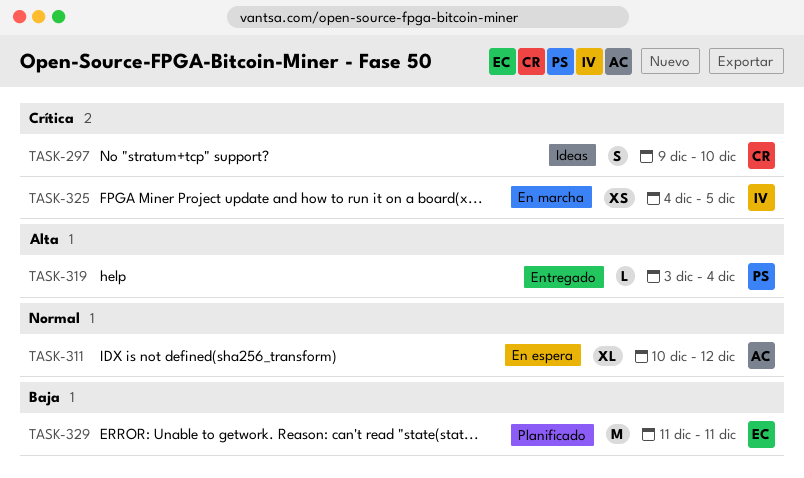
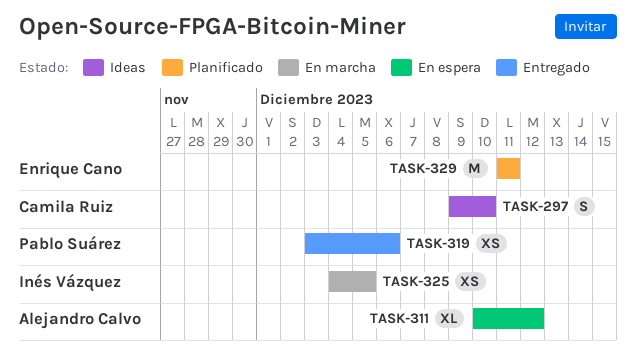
TASK-319, estimate: L -> XS
TASK-319, due: Dec 4 -> Dec 6

